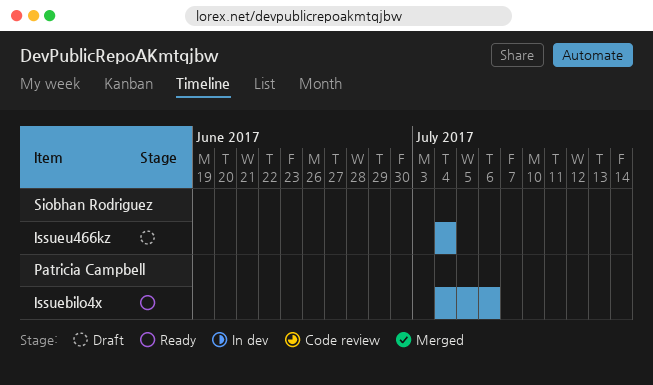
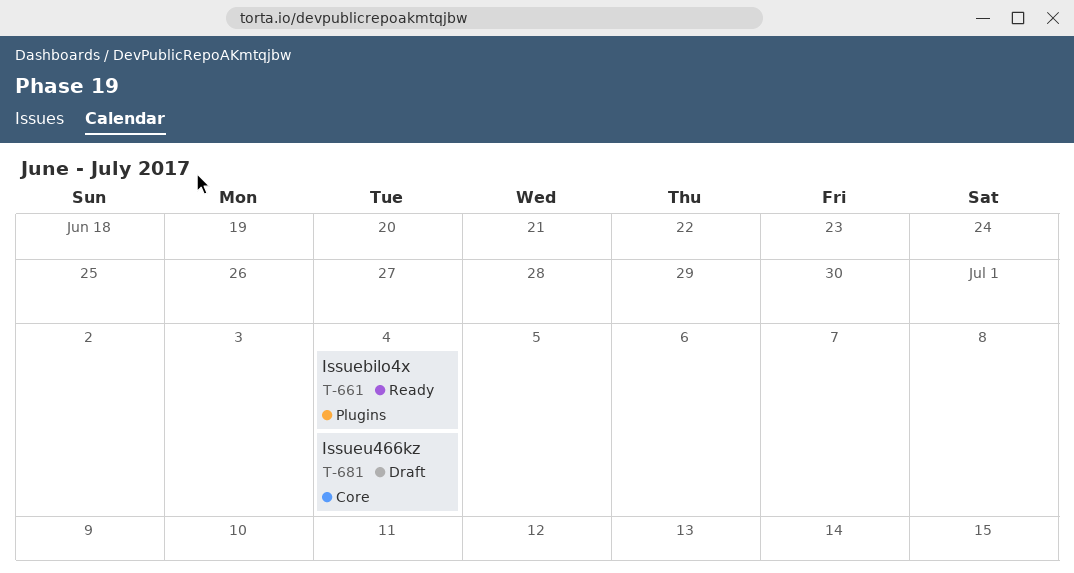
Issuebilo4x, due: Jul 6 -> Jul 4

